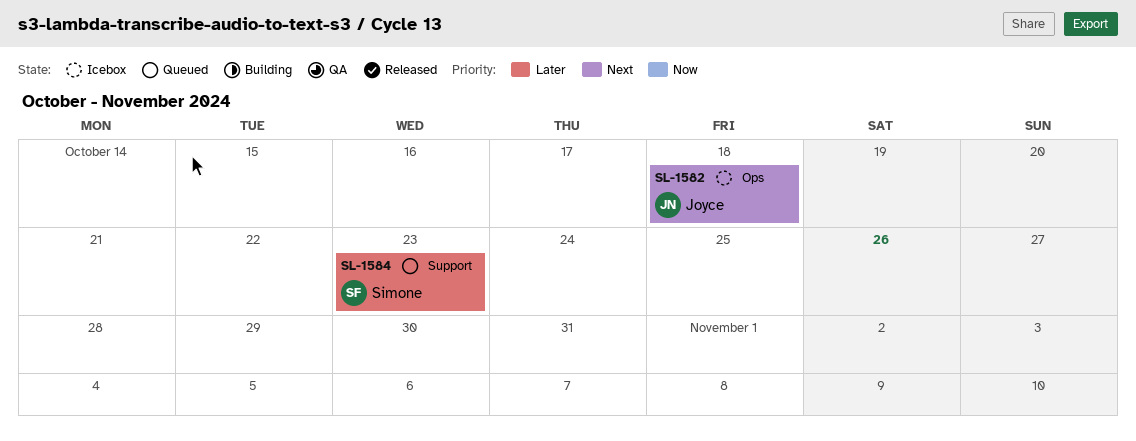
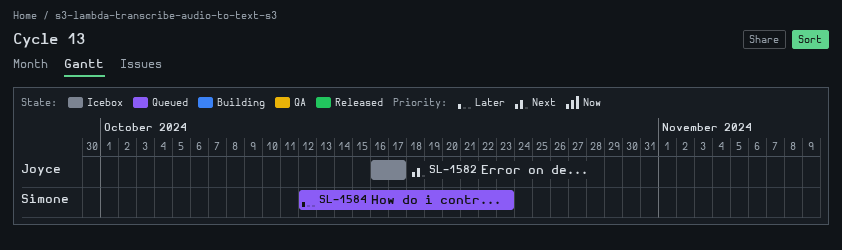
SL-1582, due: Oct 18 -> Oct 17

